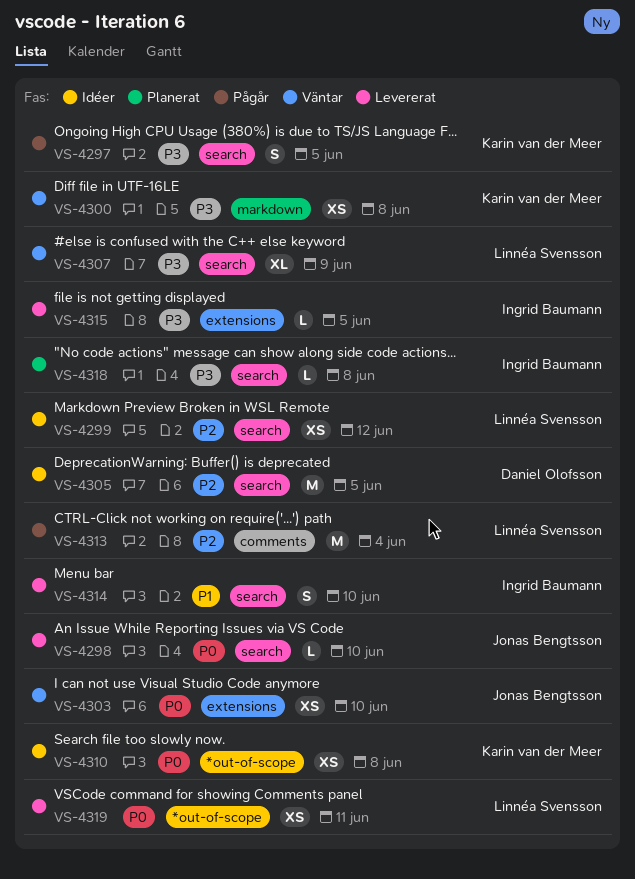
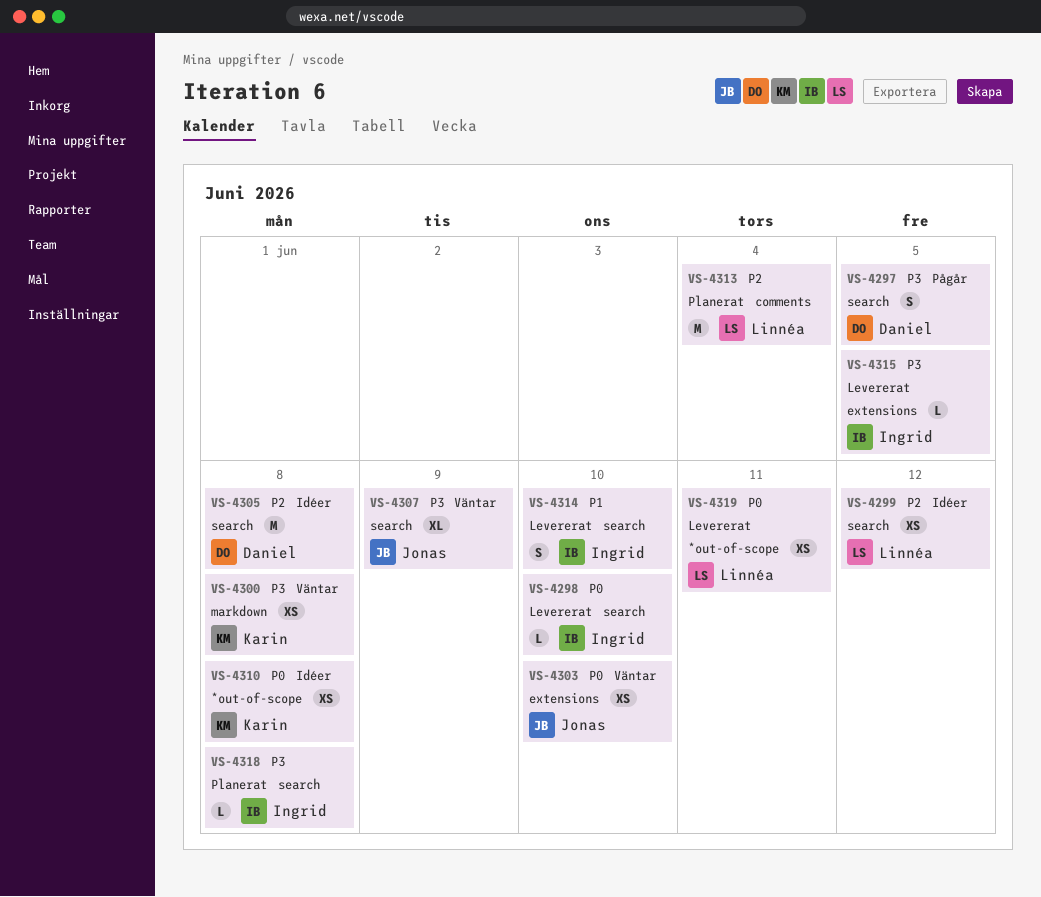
VS-4297, owner: Karin van der Meer -> Daniel Olofsson
VS-4298, owner: Jonas Bengtsson -> Ingrid Baumann
VS-4305, due: Jun 5 -> Jun 8
VS-4307, owner: Linnéa Svensson -> Jonas Bengtsson
VS-4313, status: Pågår -> Planerat

